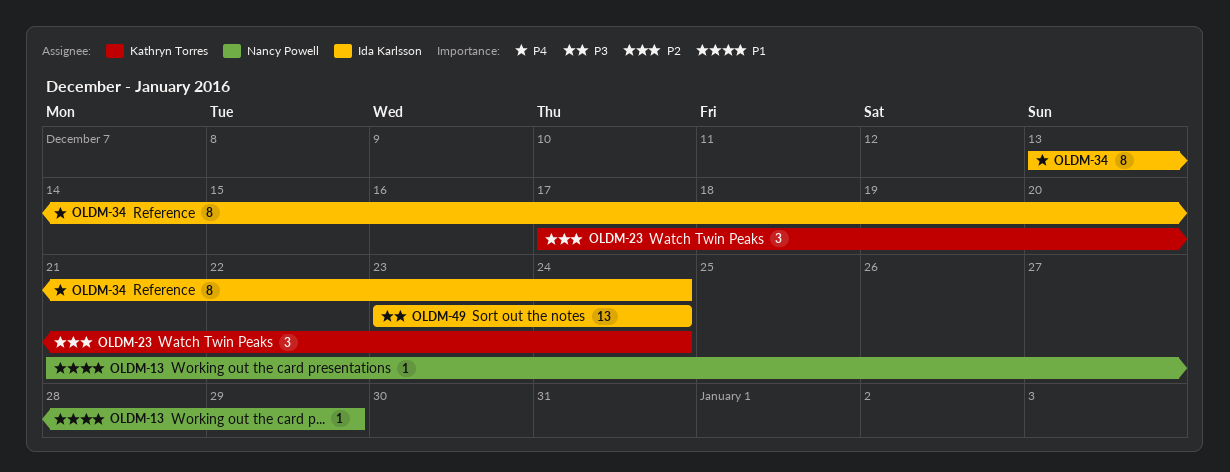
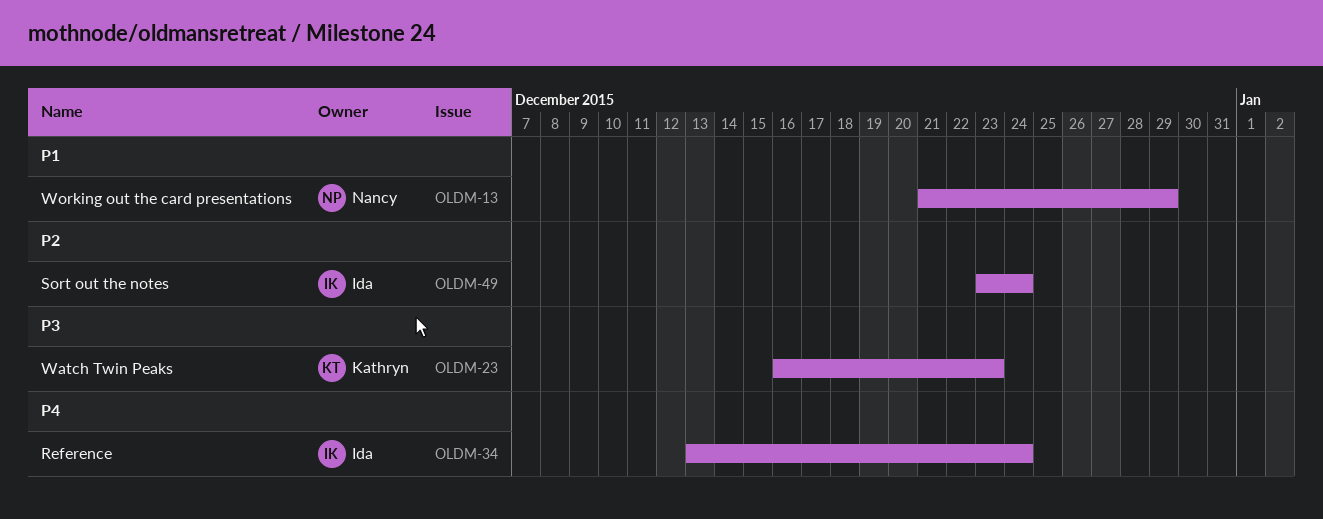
OLDM-23, priority: P2 -> P3
OLDM-23, start: Dec 17 -> Dec 16
OLDM-23, due: Dec 24 -> Dec 23
OLDM-49, priority: P3 -> P2

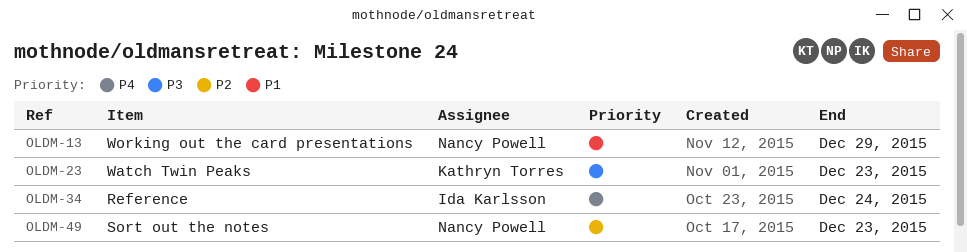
OLDM-49, owner: Ida Karlsson -> Nancy Powell
OLDM-49, due: Dec 24 -> Dec 23

